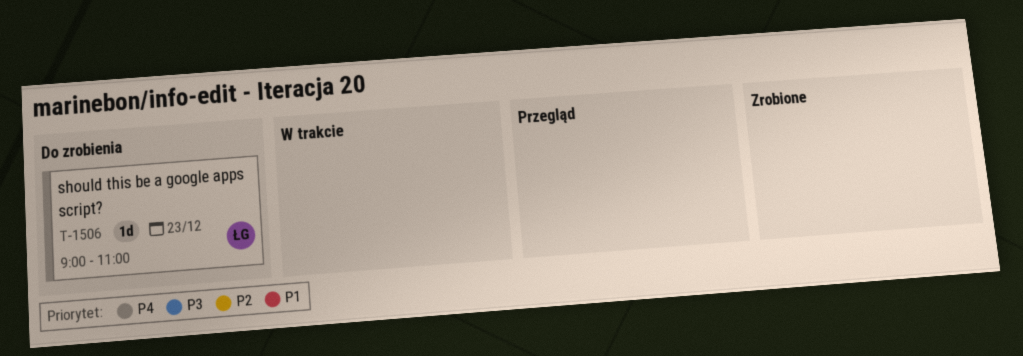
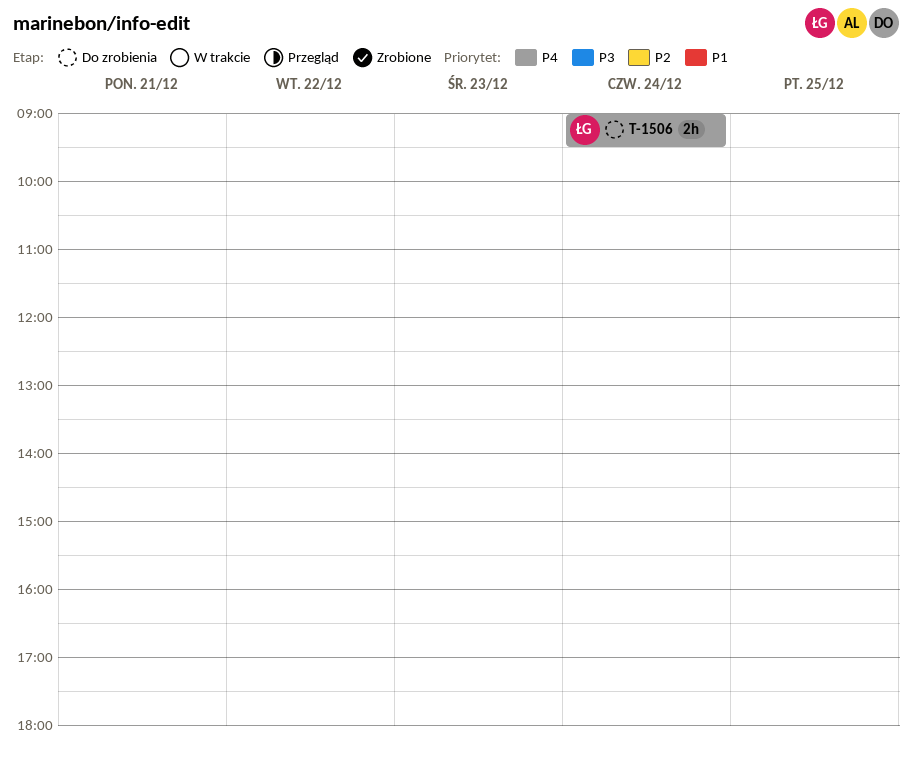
T-1506, estimate: 1d -> 2h
T-1506, day: Dec 23 -> Dec 24
T-1506, ends: 11:00 -> 09:30

